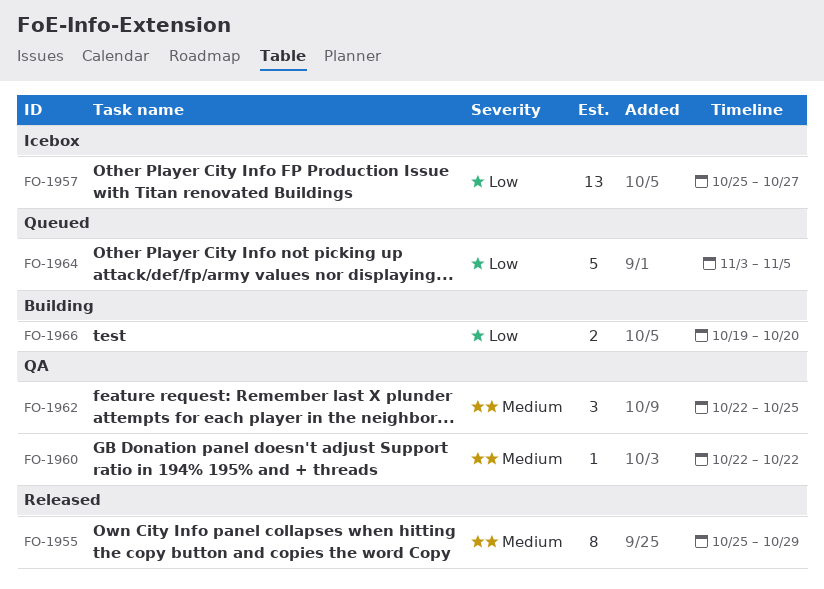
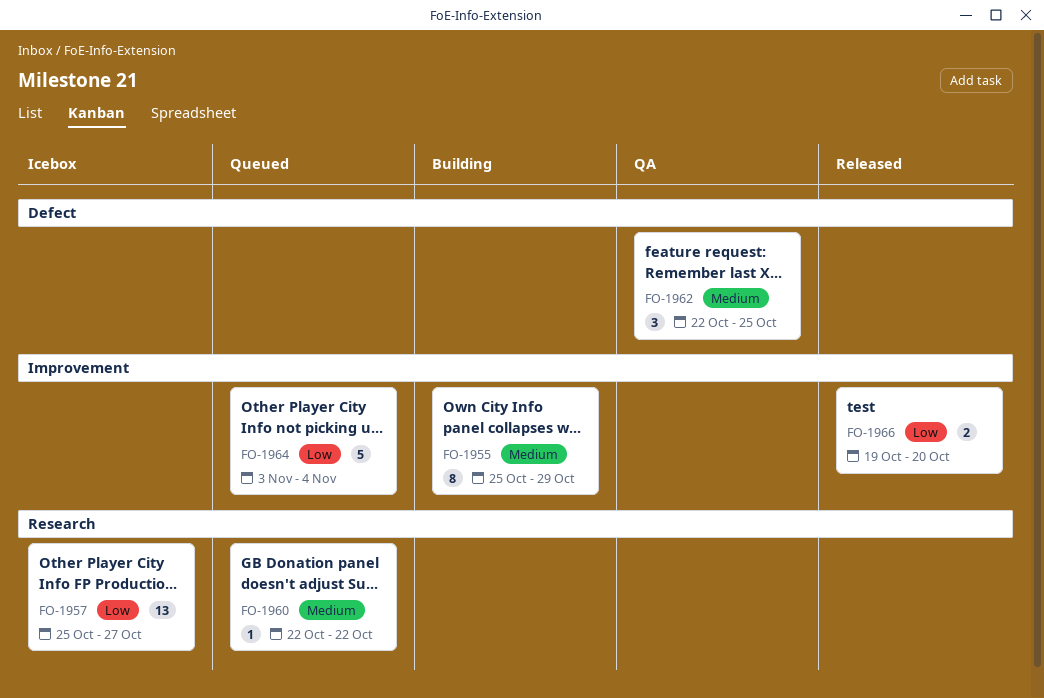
FO-1955, status: Released -> Building
FO-1960, status: QA -> Queued
FO-1964, due: Nov 5 -> Nov 4
FO-1966, status: Building -> Released

